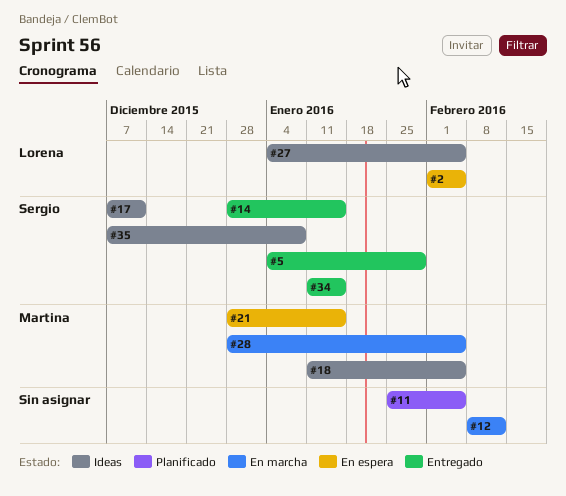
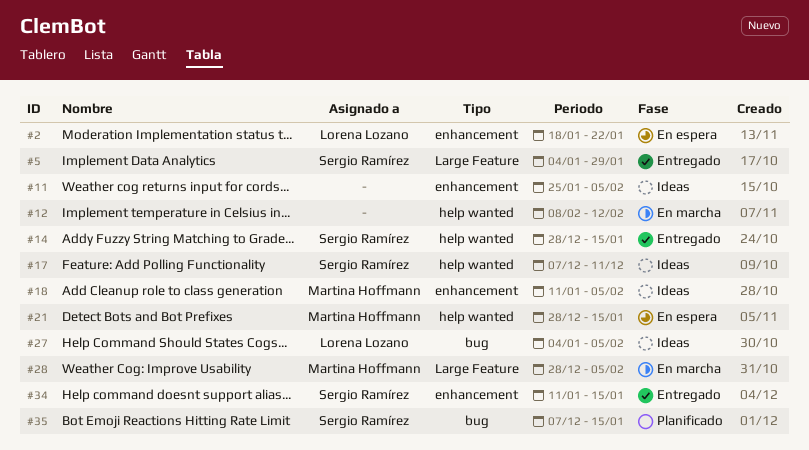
#2, start: Feb 1 -> Jan 18
#2, due: Feb 5 -> Jan 22
#11, status: Planificado -> Ideas
#35, status: Ideas -> Planificado
#35, due: Jan 8 -> Jan 15

